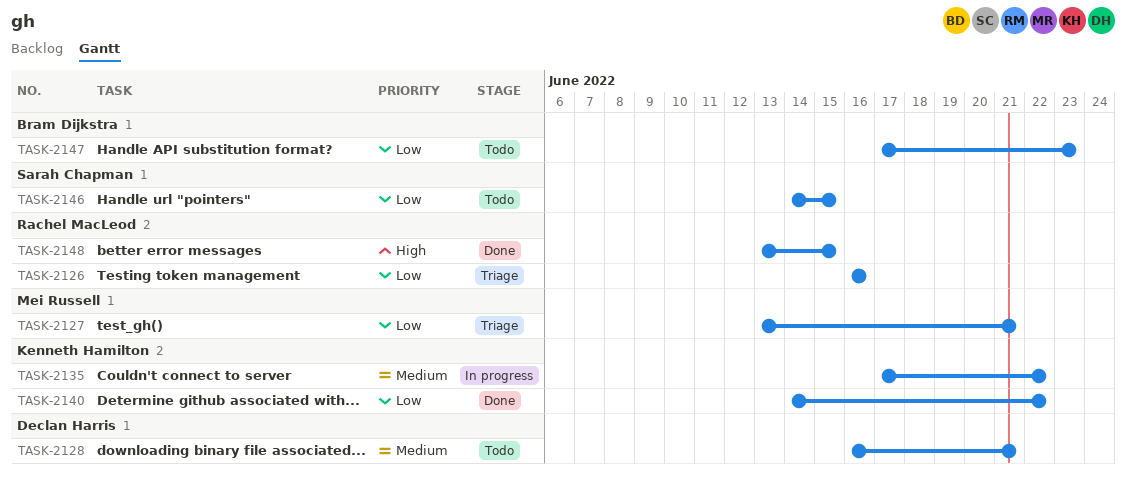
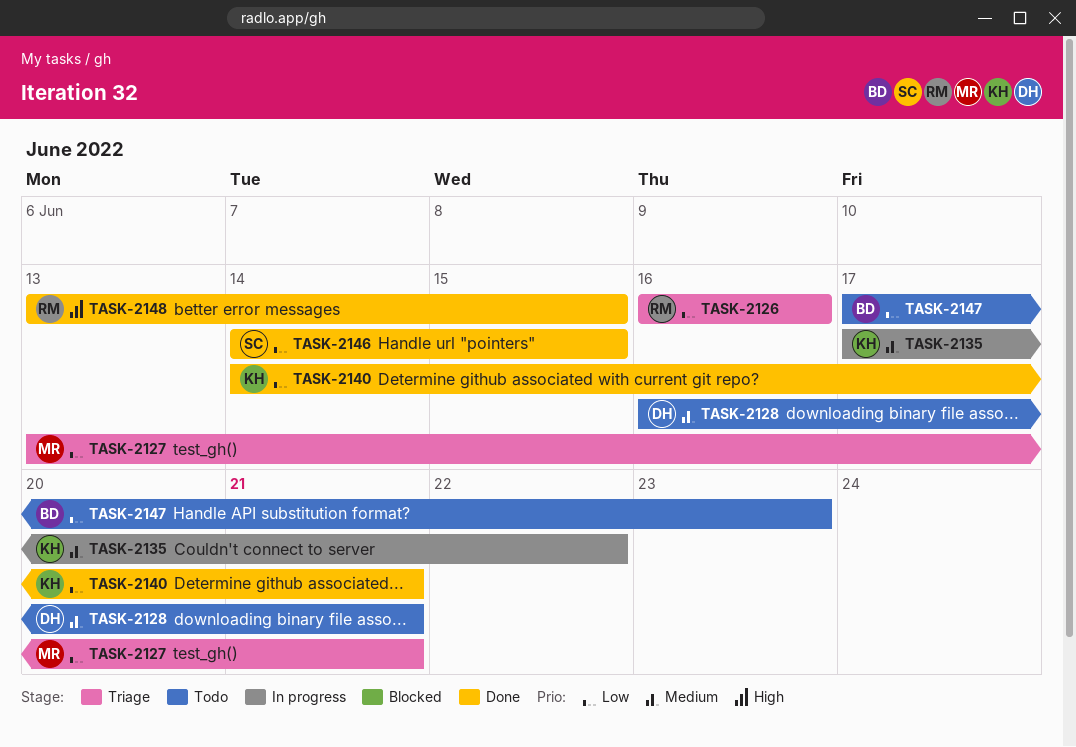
TASK-2140, due: Jun 22 -> Jun 21
TASK-2146, status: Todo -> Done

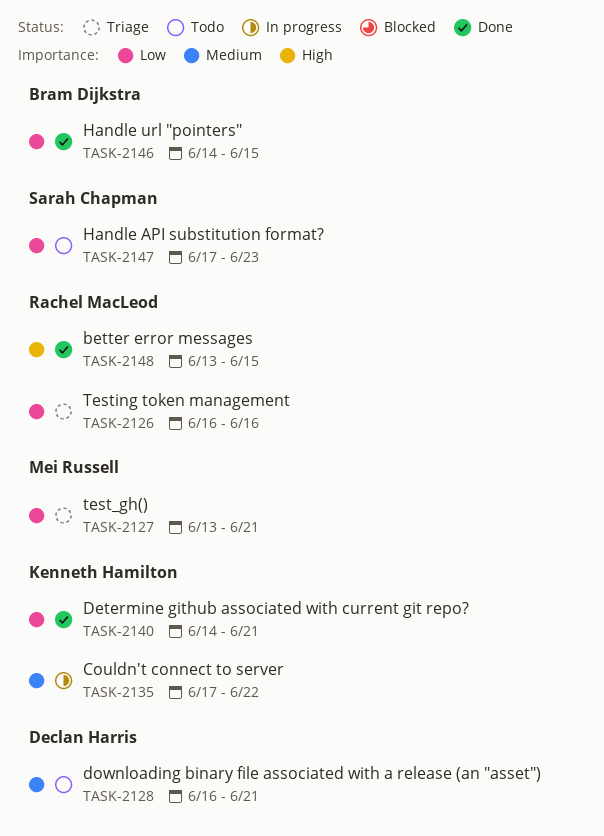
TASK-2146, owner: Sarah Chapman -> Bram Dijkstra
TASK-2147, owner: Bram Dijkstra -> Sarah Chapman

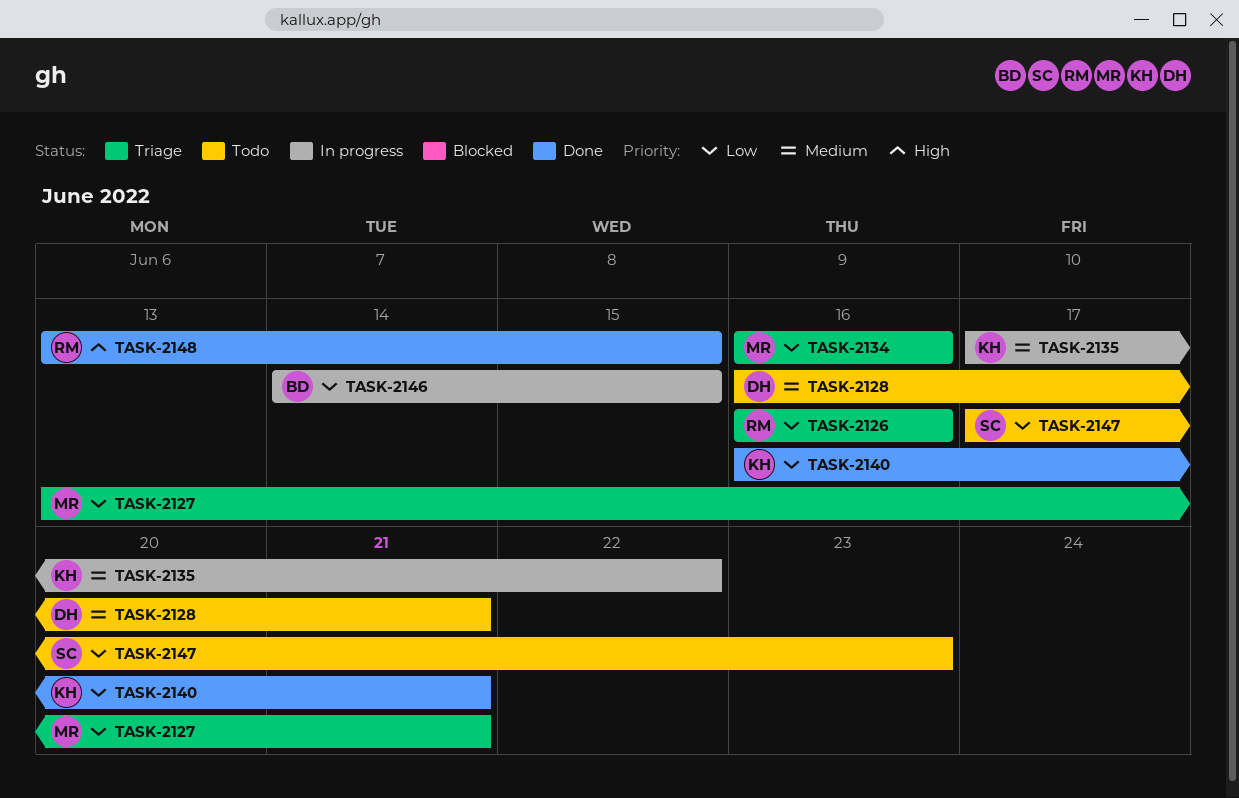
TASK-2134: none -> present
TASK-2140, start: Jun 14 -> Jun 16
TASK-2146, status: Done -> In progress

